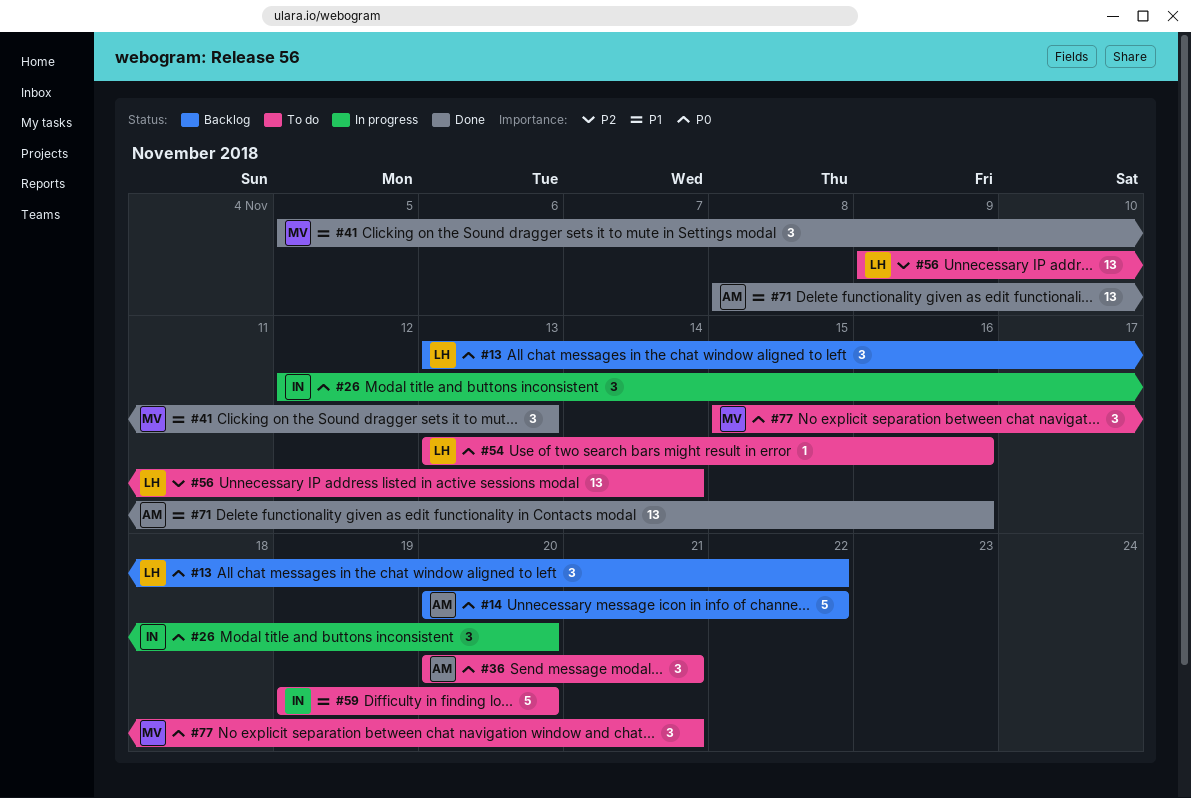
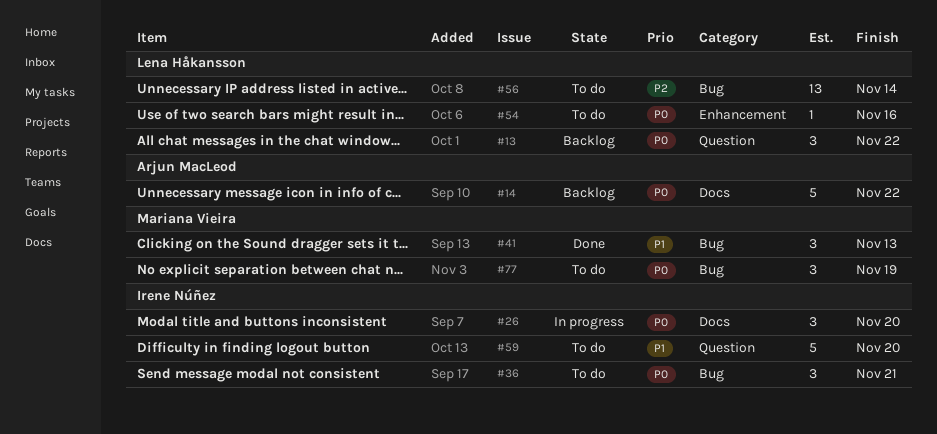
#36, owner: Arjun MacLeod -> Irene Núñez
#71: present -> none
#77, due: Nov 21 -> Nov 19

